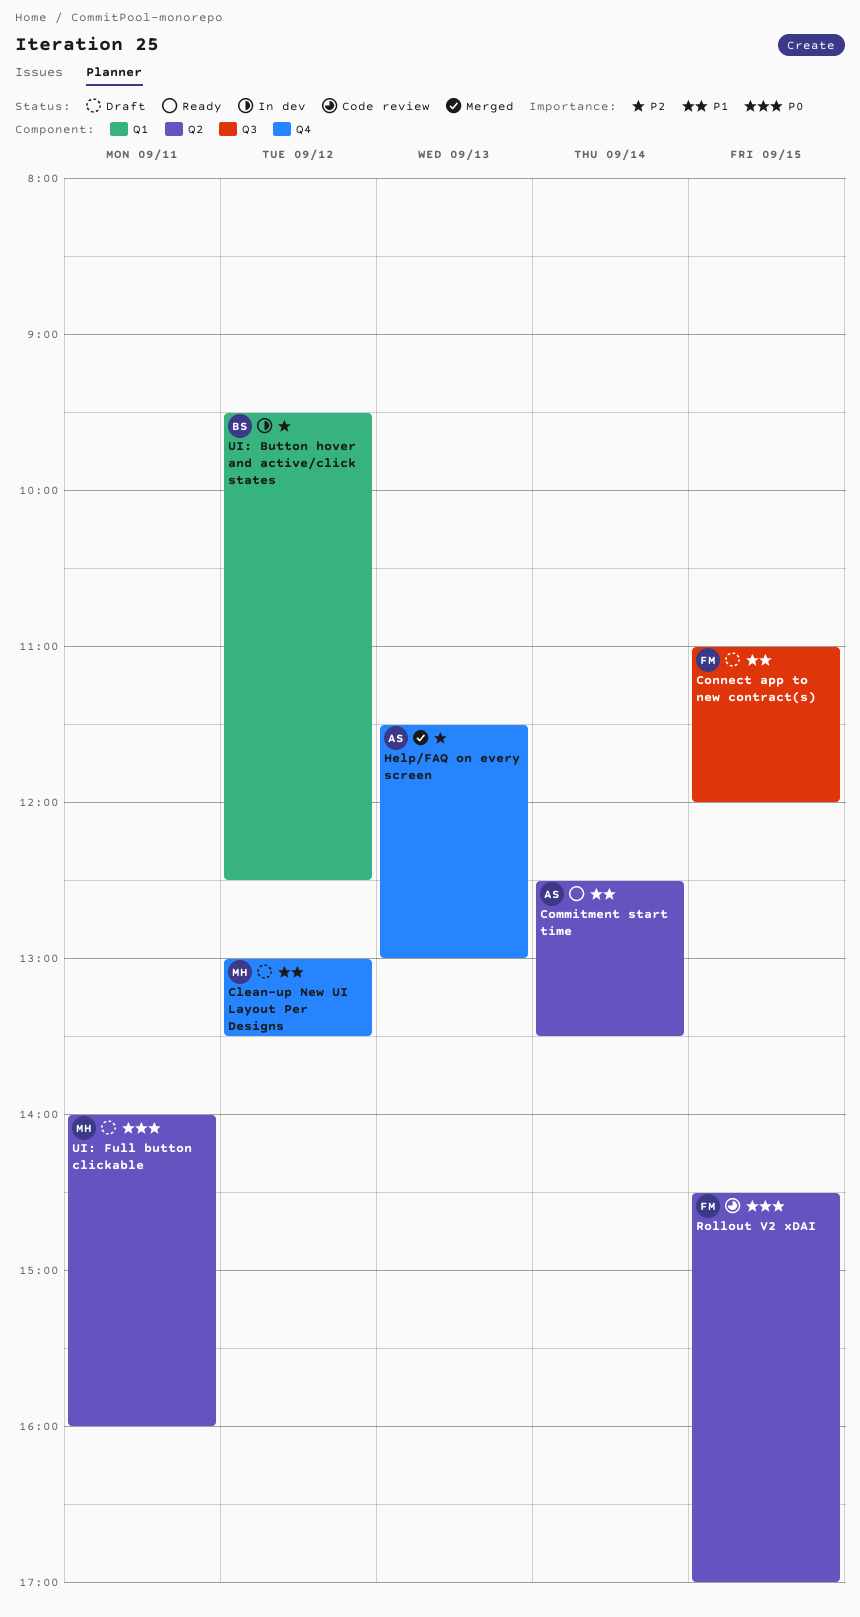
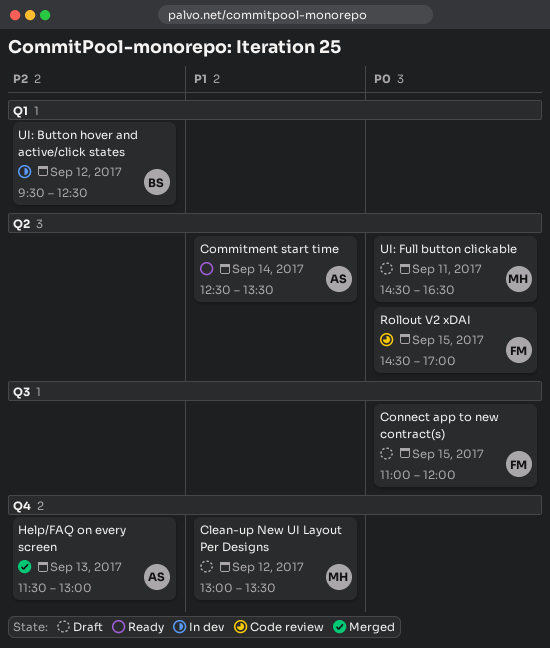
Connect app to new contract(s), priority: P1 -> P0
UI: Full button clickable, begins: 14:00 -> 14:30
UI: Full button clickable, ends: 16:00 -> 16:30

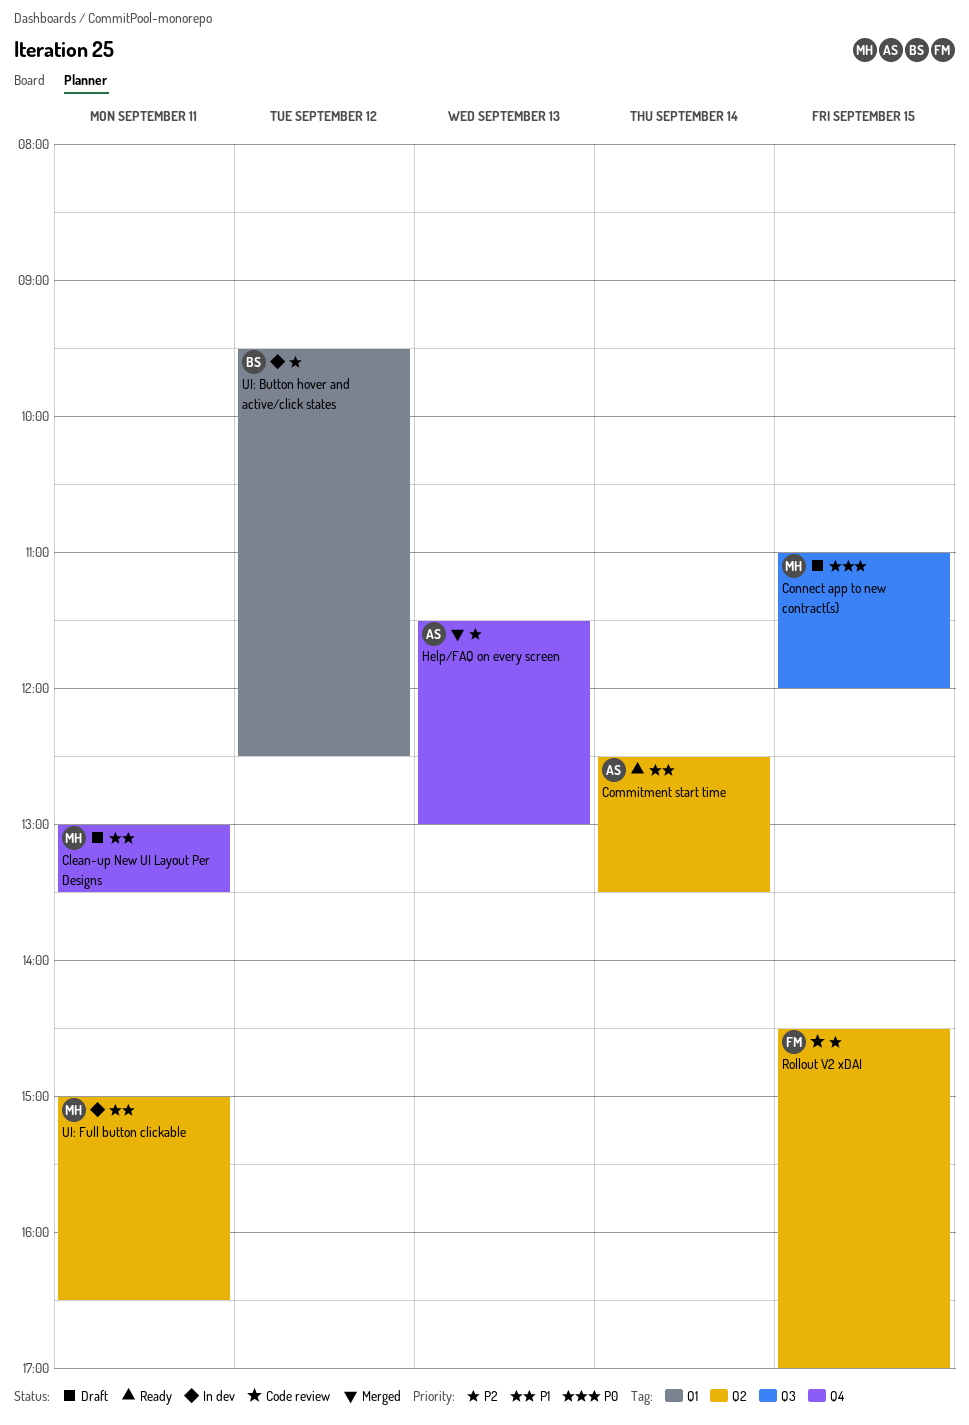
Clean-up New UI Layout Per Designs, day: Sep 12 -> Sep 11
Connect app to new contract(s), owner: FM -> MH
Rollout V2 xDAI, priority: P0 -> P2
UI: Full button clickable, status: Draft -> In dev
UI: Full button clickable, priority: P0 -> P1
UI: Full button clickable, begins: 14:30 -> 15:00

